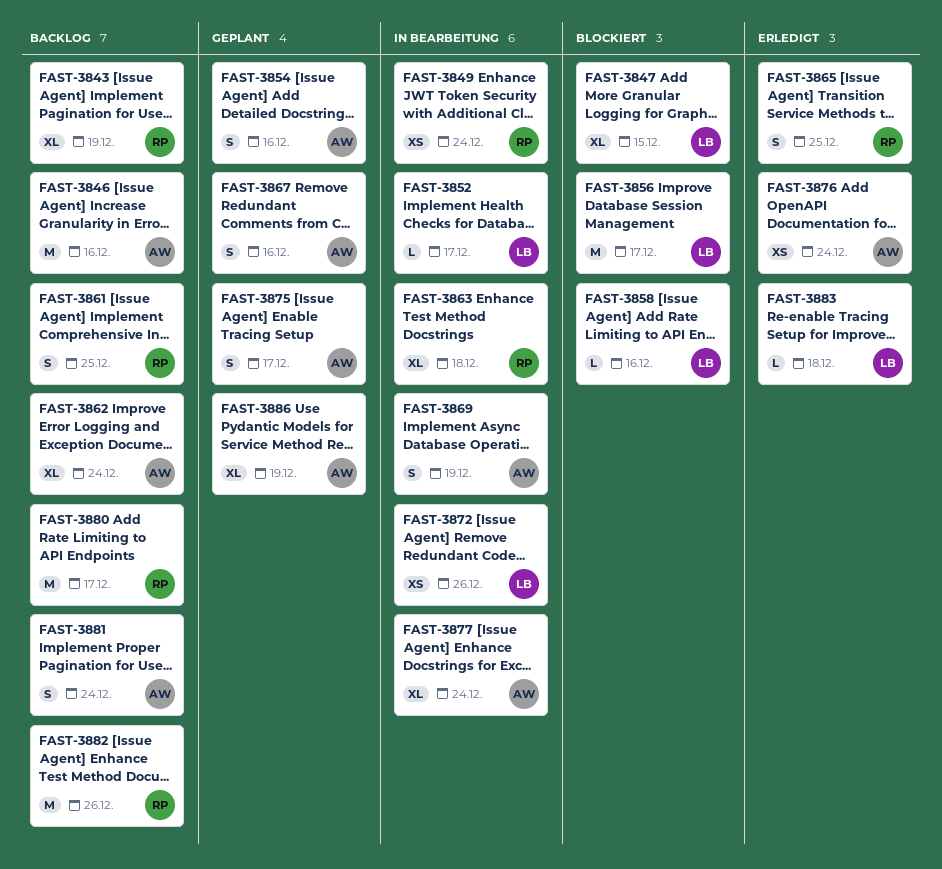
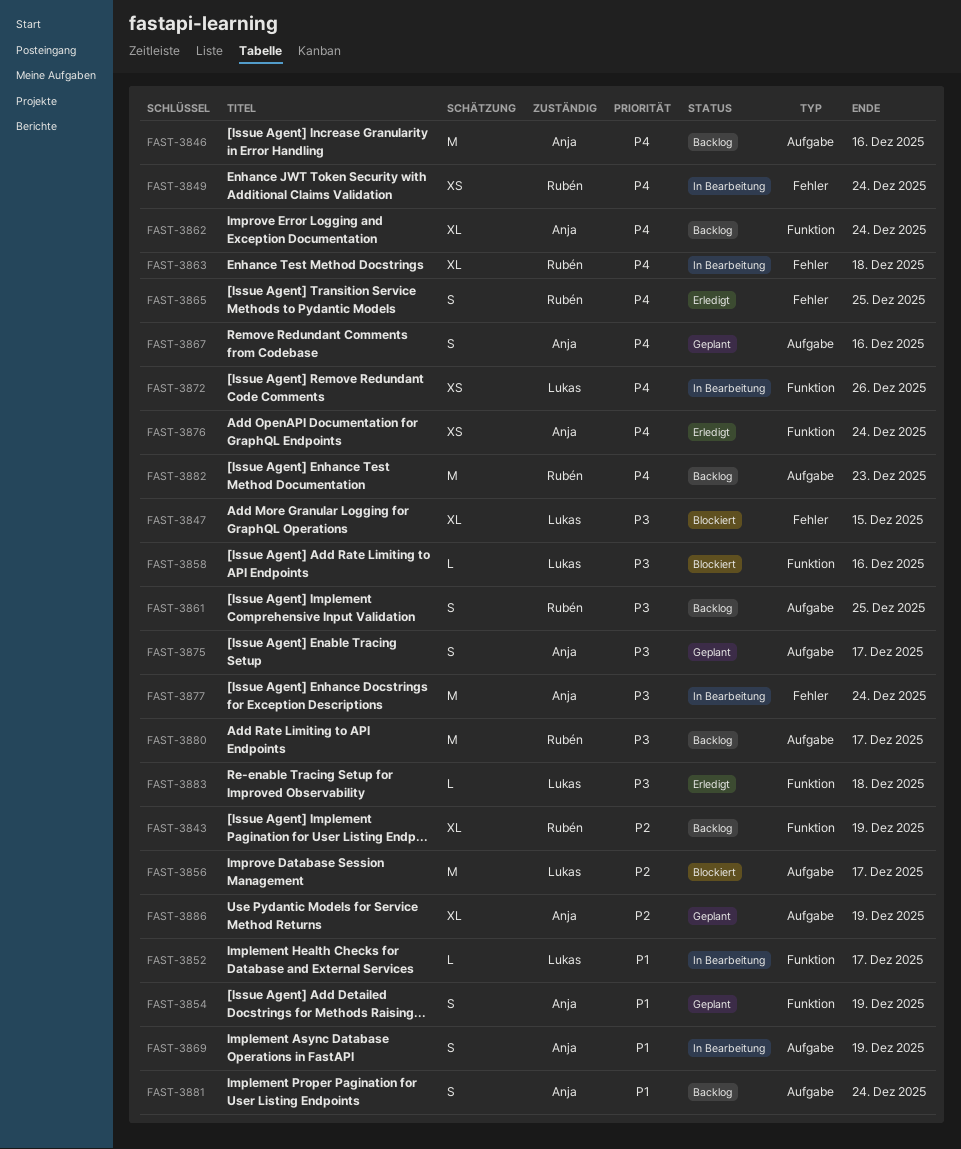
FAST-3854, due: Dec 16 -> Dec 19
FAST-3877, estimate: XL -> M
FAST-3882, due: Dec 26 -> Dec 23

